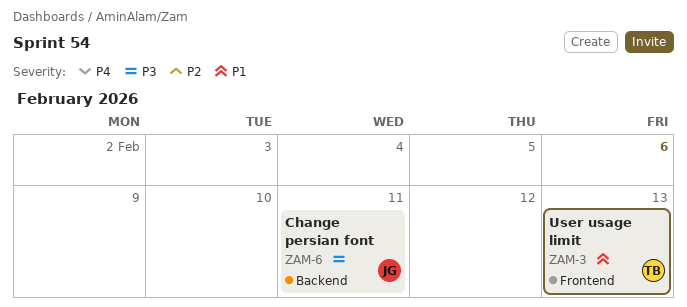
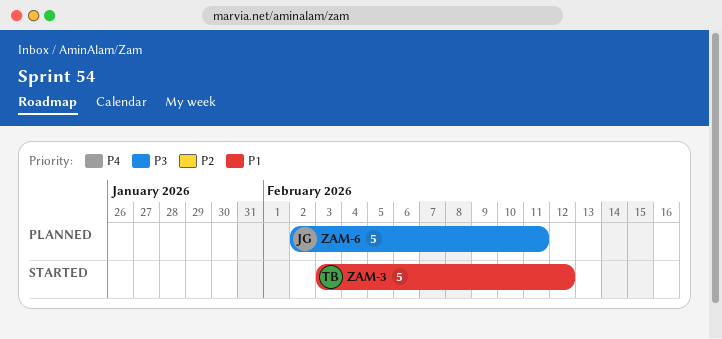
ZAM-3, due: Feb 13 -> Feb 12

